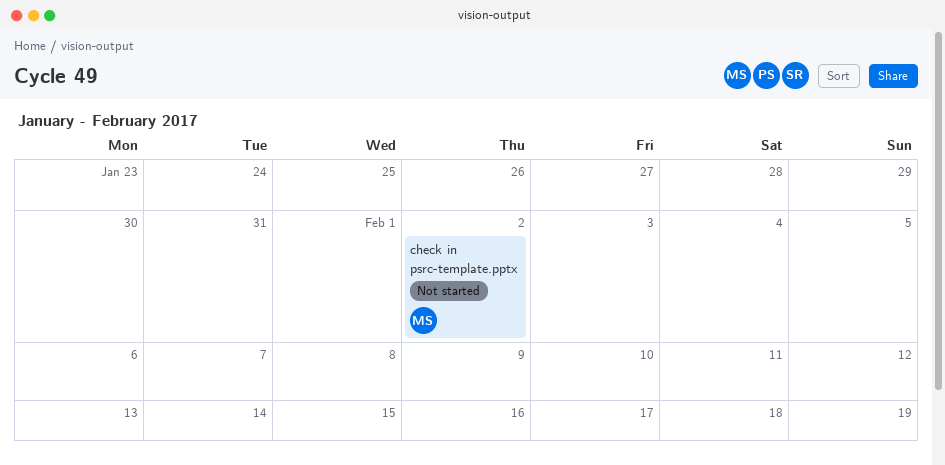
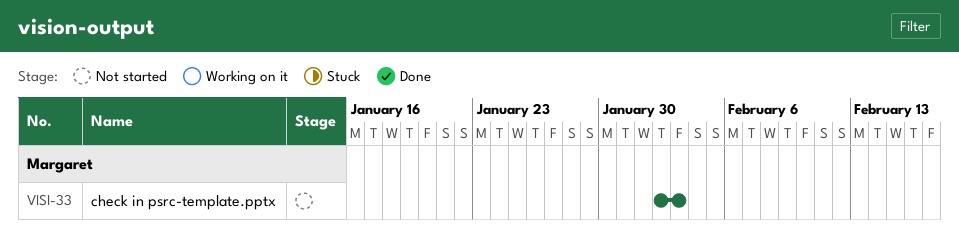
check in psrc-template.pptx, due: Feb 2 -> Feb 3

